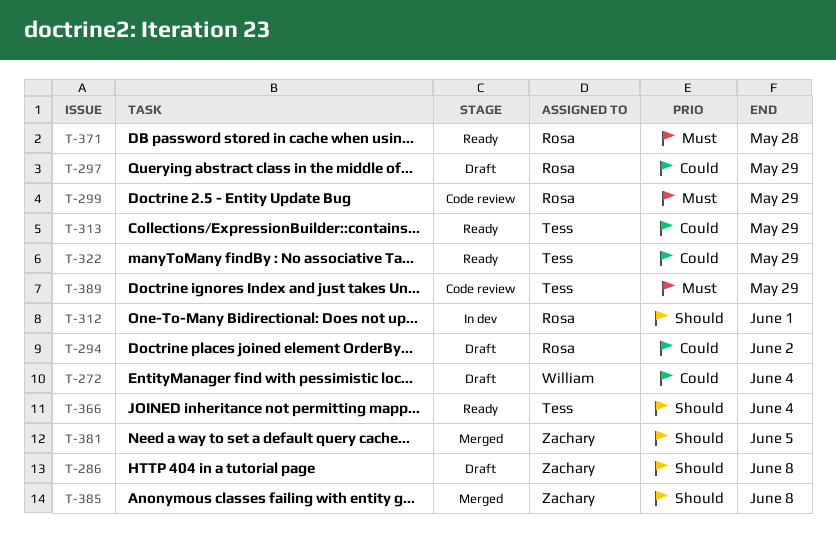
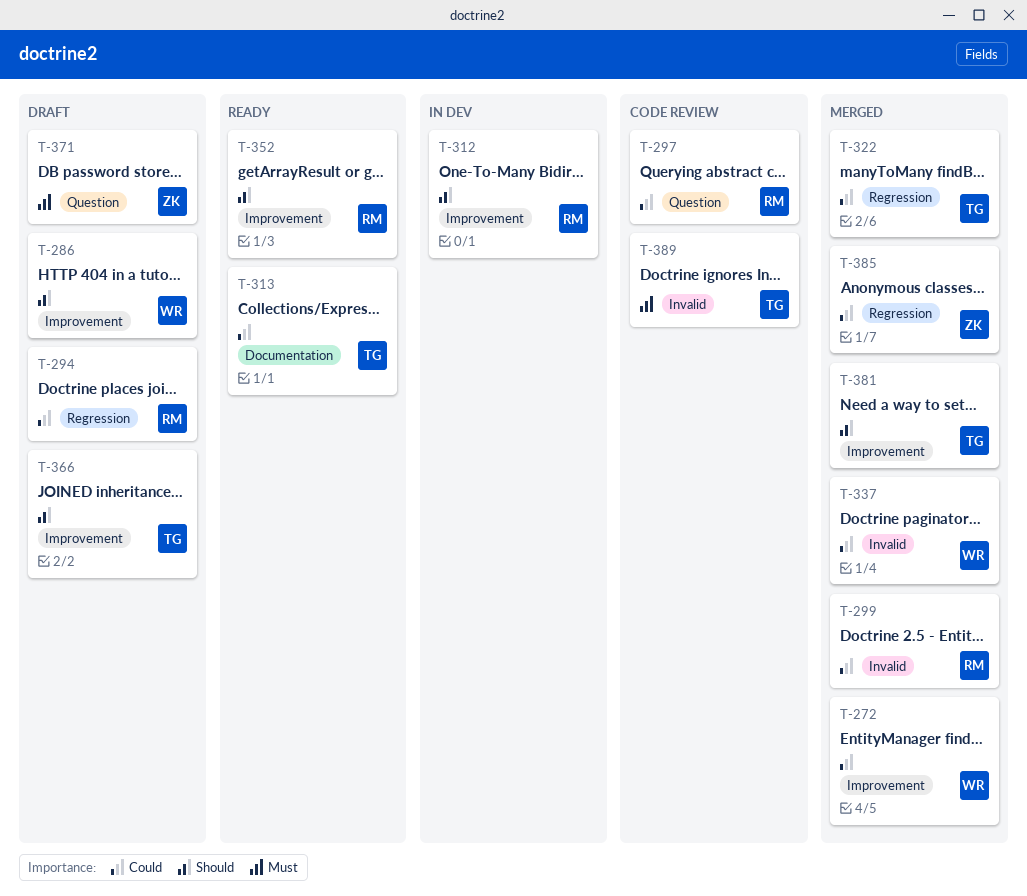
T-272, status: Draft -> Merged
T-286, owner: Zachary -> William
T-297, status: Draft -> Code review
T-299, status: Code review -> Merged
T-299, priority: Must -> Could
T-322, status: Ready -> Merged
T-337: none -> present
T-352: none -> present
T-366, status: Ready -> Draft
T-371, status: Ready -> Draft
T-371, owner: Rosa -> Zachary
T-381, owner: Zachary -> Tess
T-385, priority: Should -> Could

